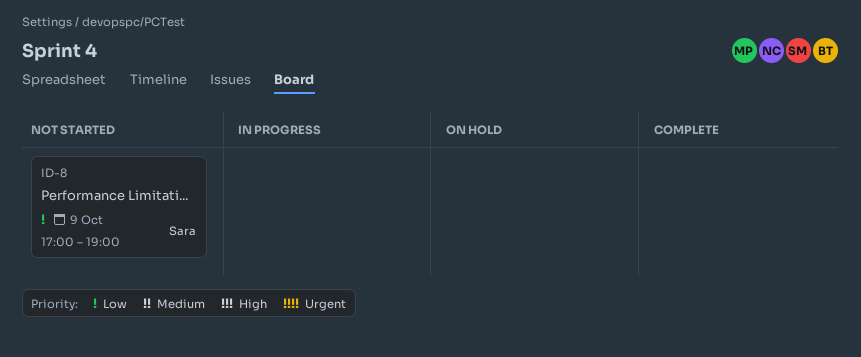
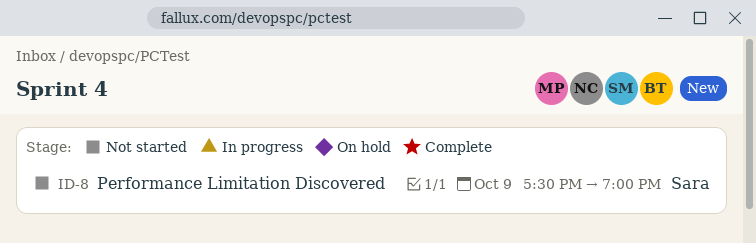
ID-8, begins: 17:00 -> 17:30

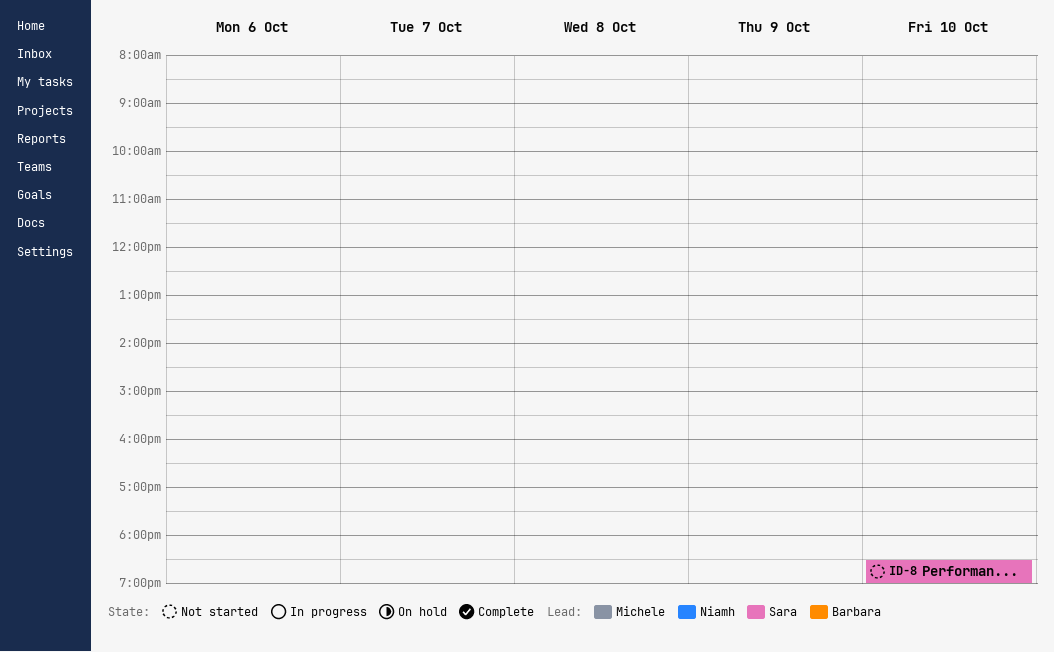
ID-8, day: Oct 9 -> Oct 10
ID-8, begins: 17:30 -> 18:30

